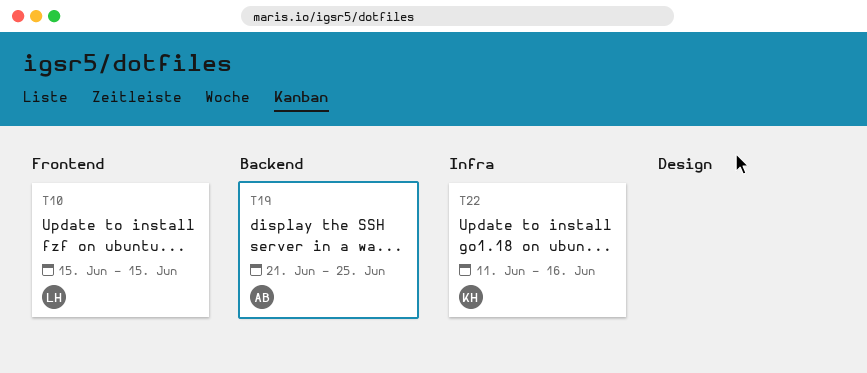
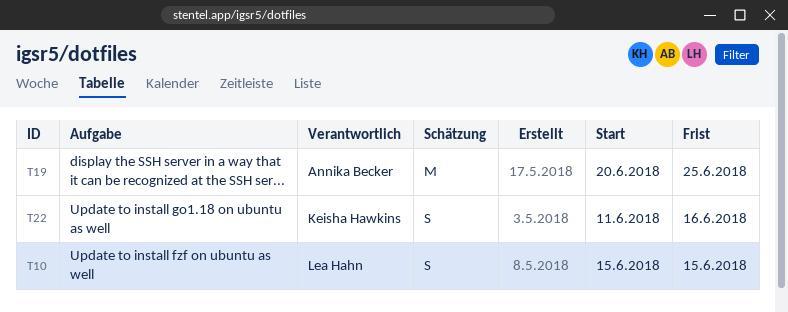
T19, start: Jun 21 -> Jun 20

